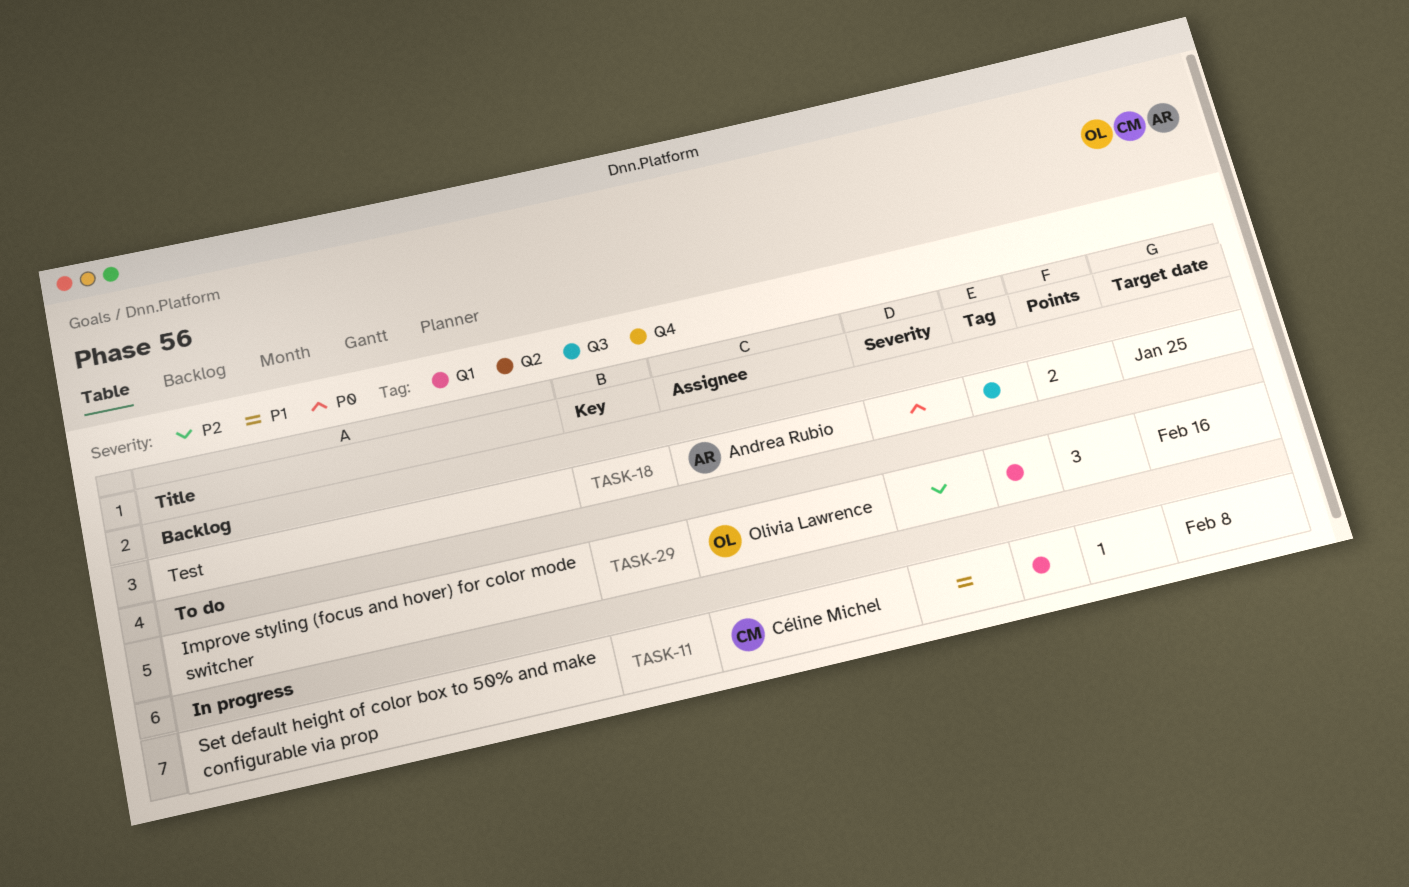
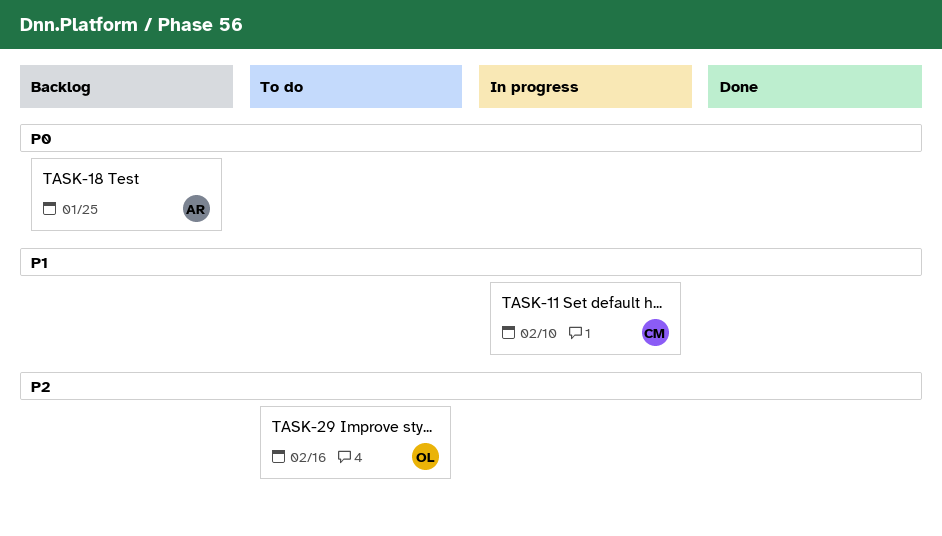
TASK-11, due: Feb 8 -> Feb 10

